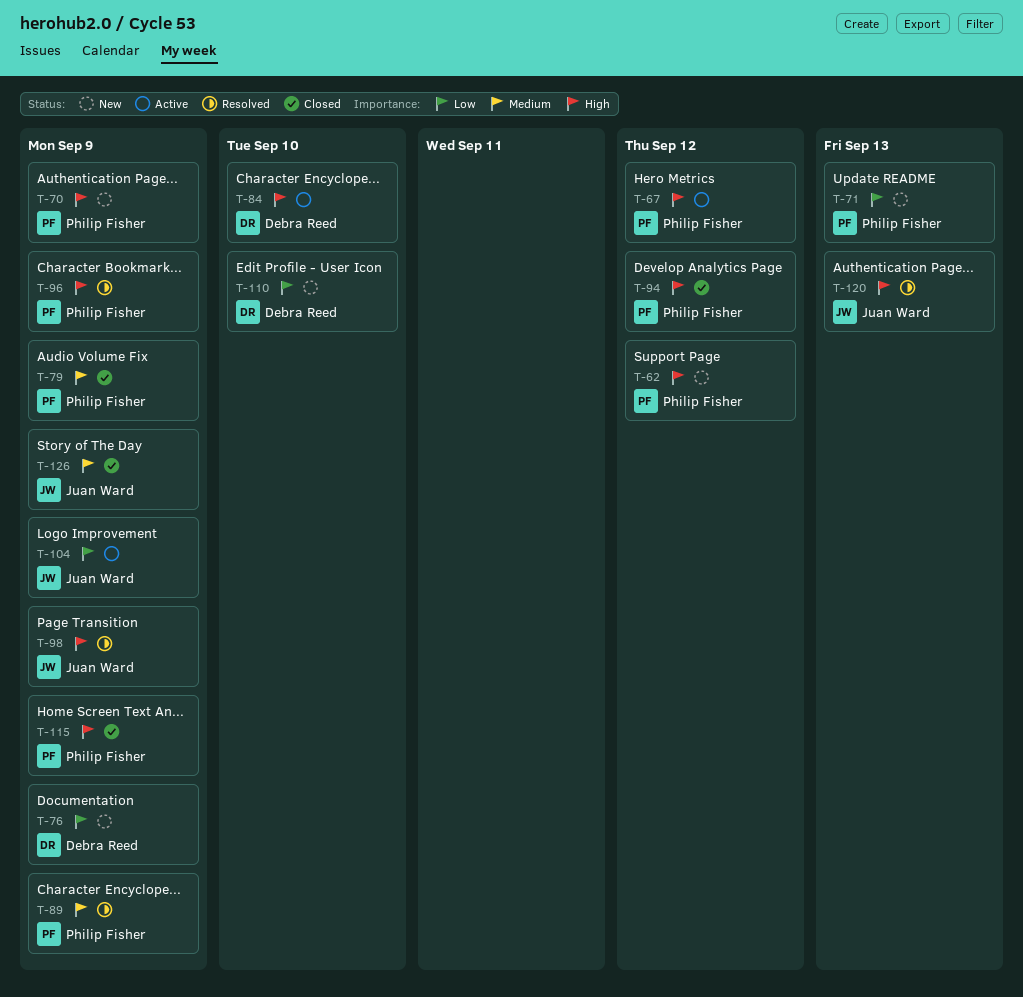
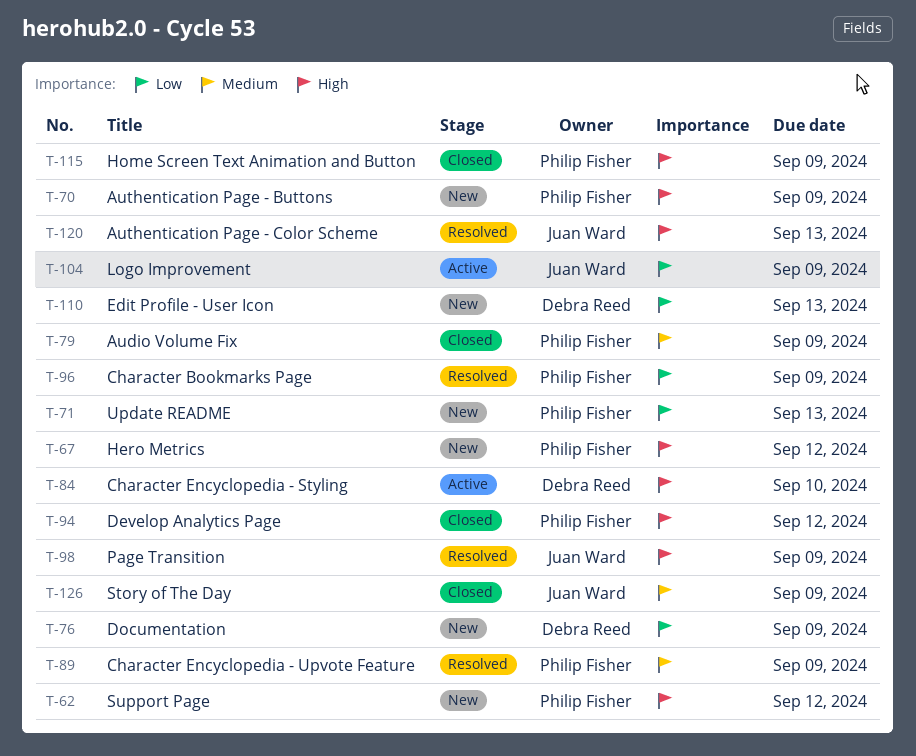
T-67, status: Active -> New
T-96, priority: High -> Low
T-110, due: Sep 10 -> Sep 13

